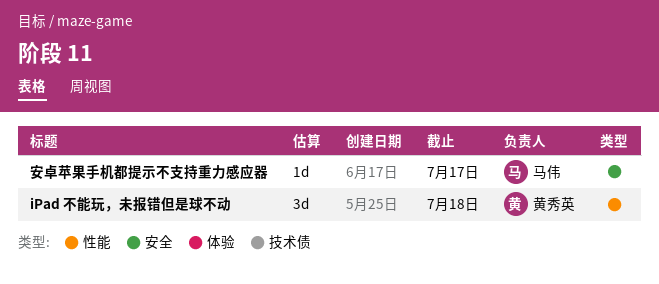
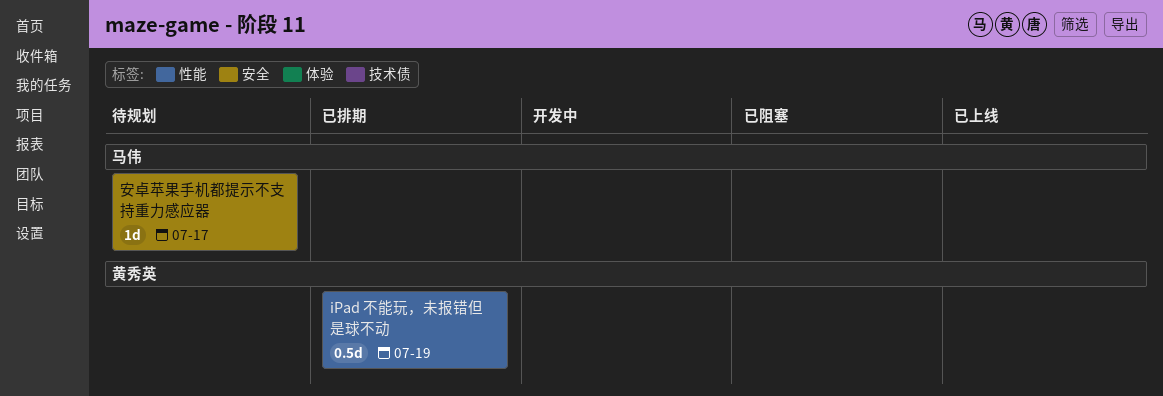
iPad 不能玩，未报错但是球不动, estimate: 3d -> 0.5d
iPad 不能玩，未报错但是球不动, due: Jul 18 -> Jul 19

